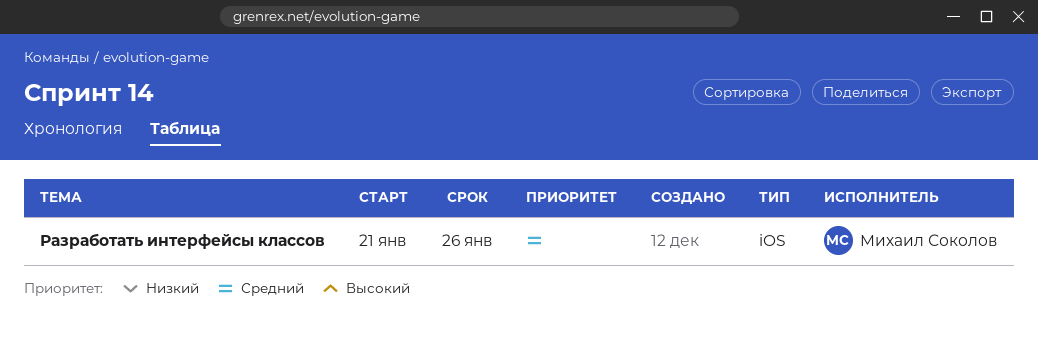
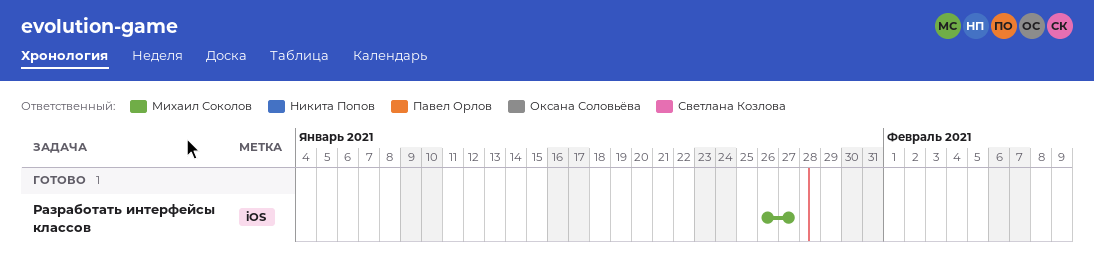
Разработать интерфейсы классов, start: Jan 21 -> Jan 26
Разработать интерфейсы классов, due: Jan 26 -> Jan 27

